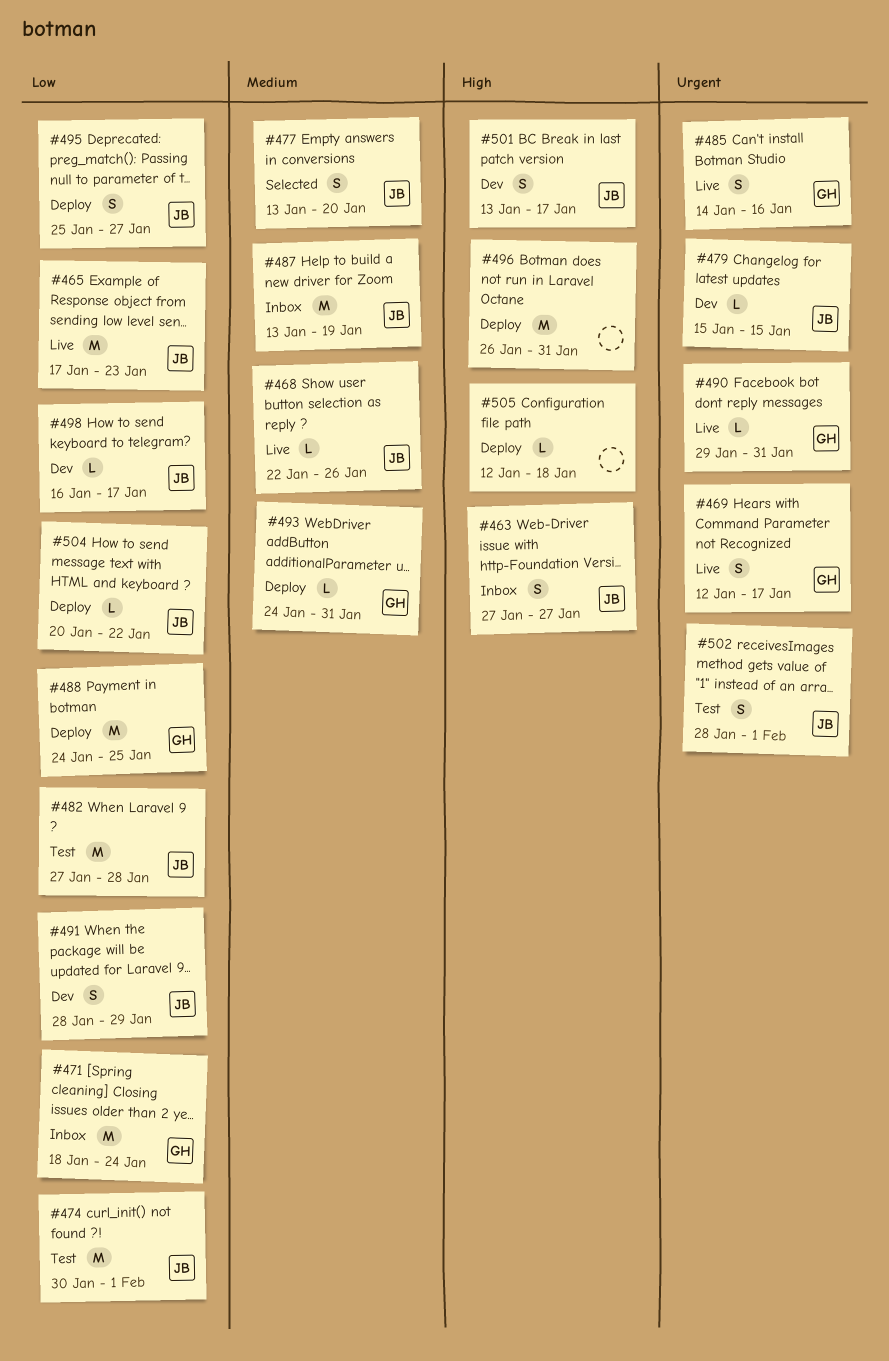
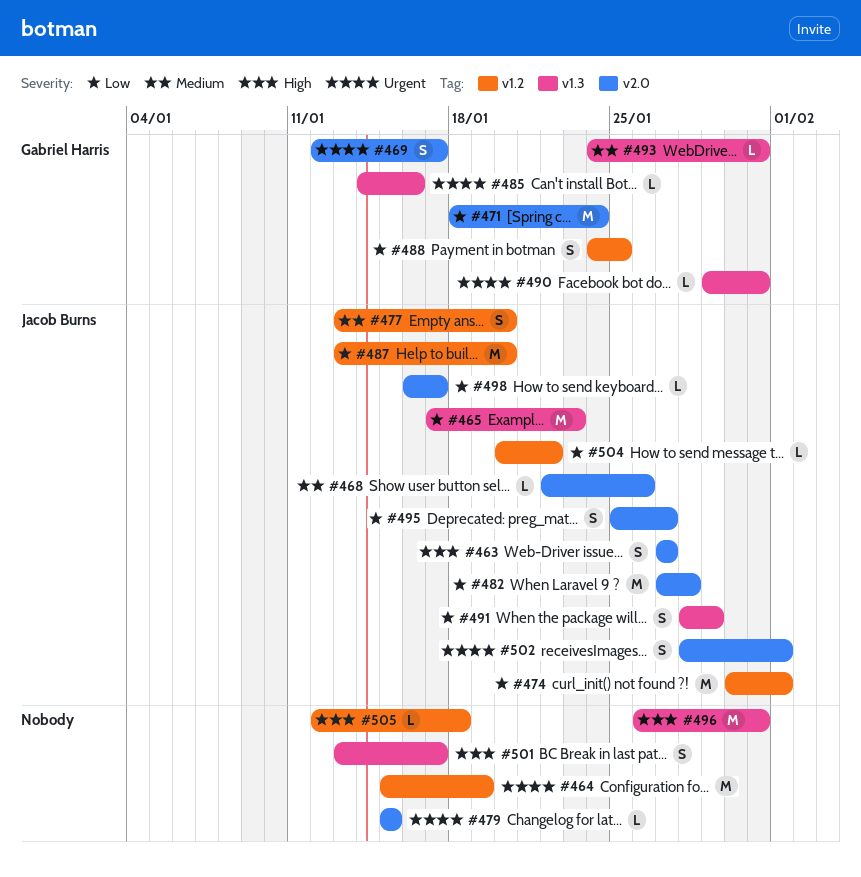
#464: none -> present
#479, owner: Jacob Burns -> none
#485, estimate: S -> L
#487, priority: Medium -> Low
#487, due: Jan 19 -> Jan 20
#488, estimate: M -> S
#501, owner: Jacob Burns -> none

